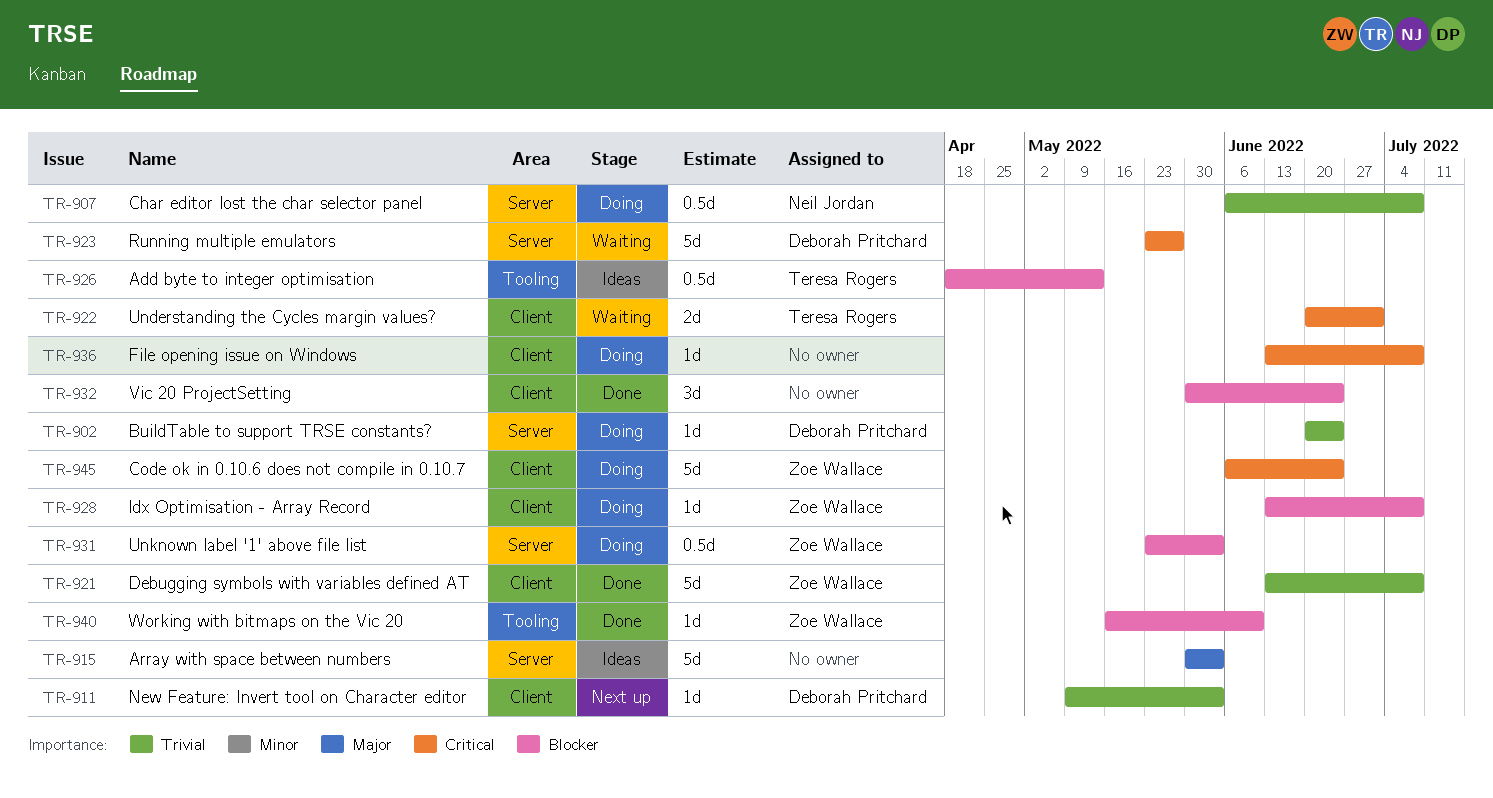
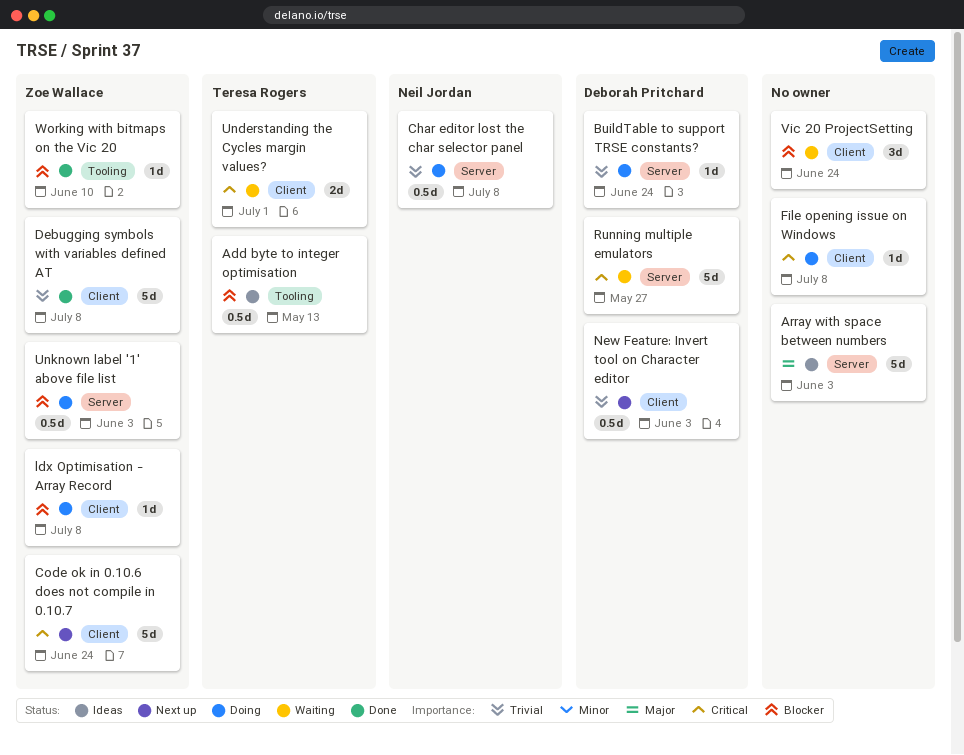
Code ok in 0.10.6 does not compile in 0.10.7, status: Doing -> Next up
New Feature: Invert tool on Character editor, estimate: 1d -> 0.5d
Vic 20 ProjectSetting, status: Done -> Waiting

